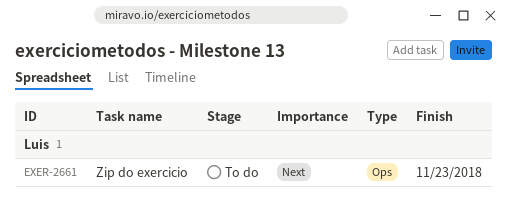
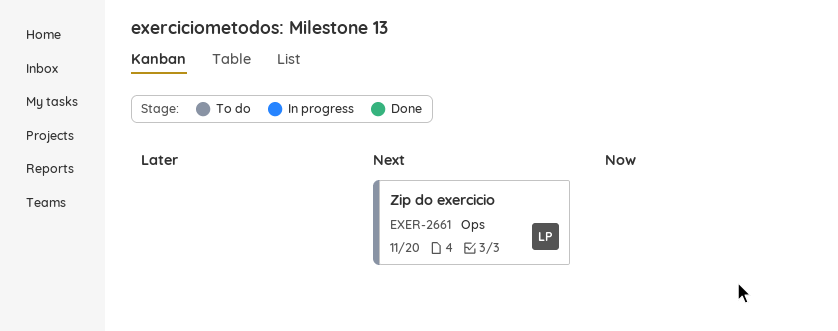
EXER-2661, due: Nov 23 -> Nov 20

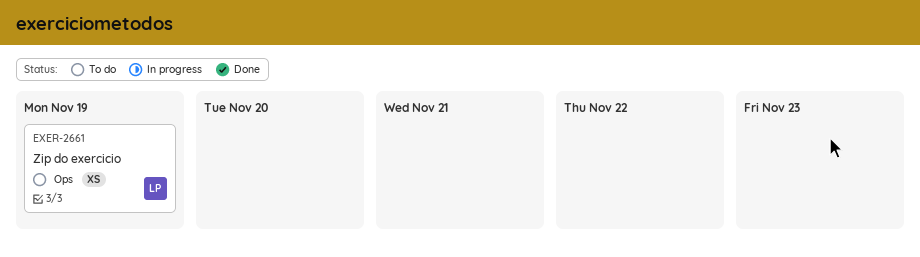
EXER-2661, due: Nov 20 -> Nov 19

